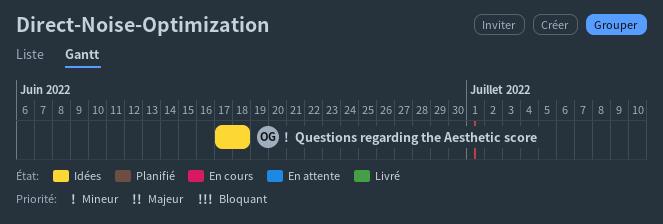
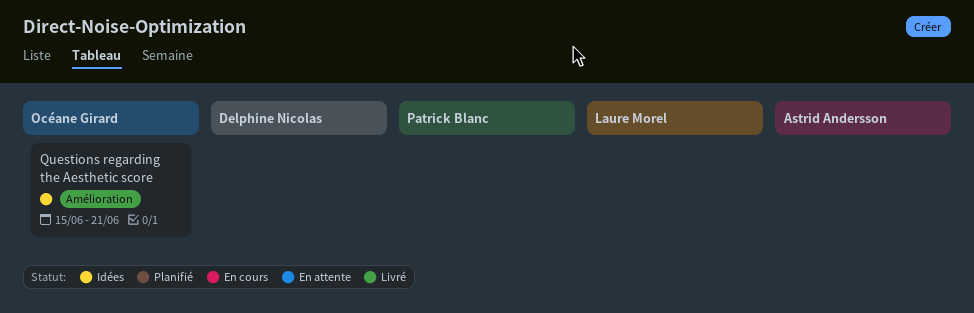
Questions regarding the Aesthetic score, start: Jun 17 -> Jun 15
Questions regarding the Aesthetic score, due: Jun 18 -> Jun 21

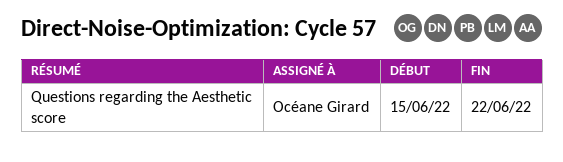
Questions regarding the Aesthetic score, due: Jun 21 -> Jun 22

